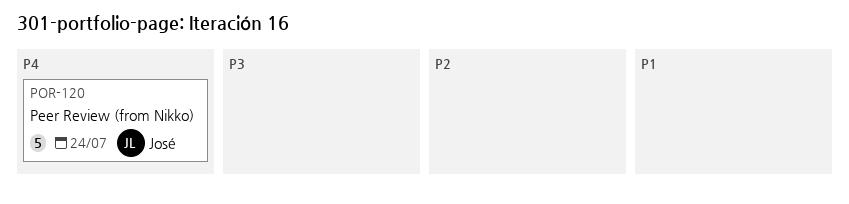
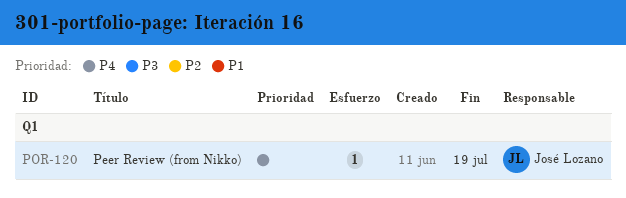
POR-120, estimate: 5 -> 1
POR-120, due: Jul 24 -> Jul 19

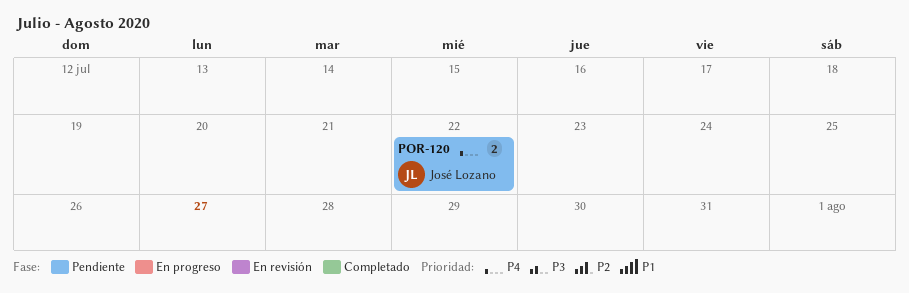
POR-120, estimate: 1 -> 2
POR-120, due: Jul 19 -> Jul 22

